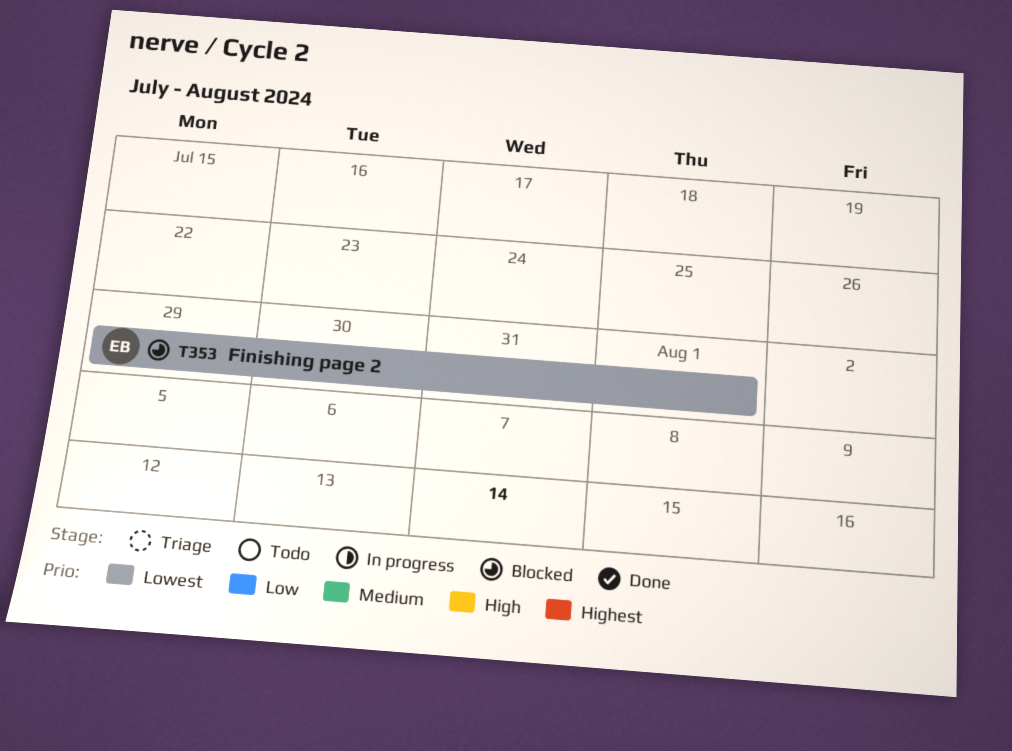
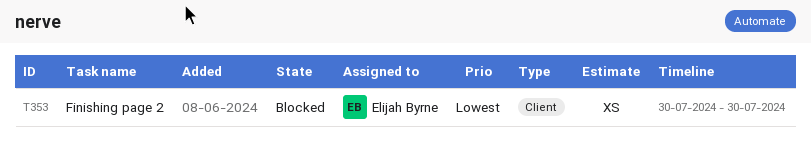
T353, start: Jul 29 -> Jul 30
T353, due: Aug 1 -> Jul 30

